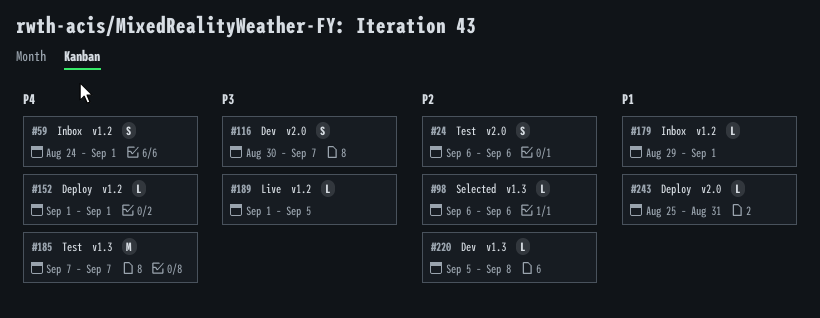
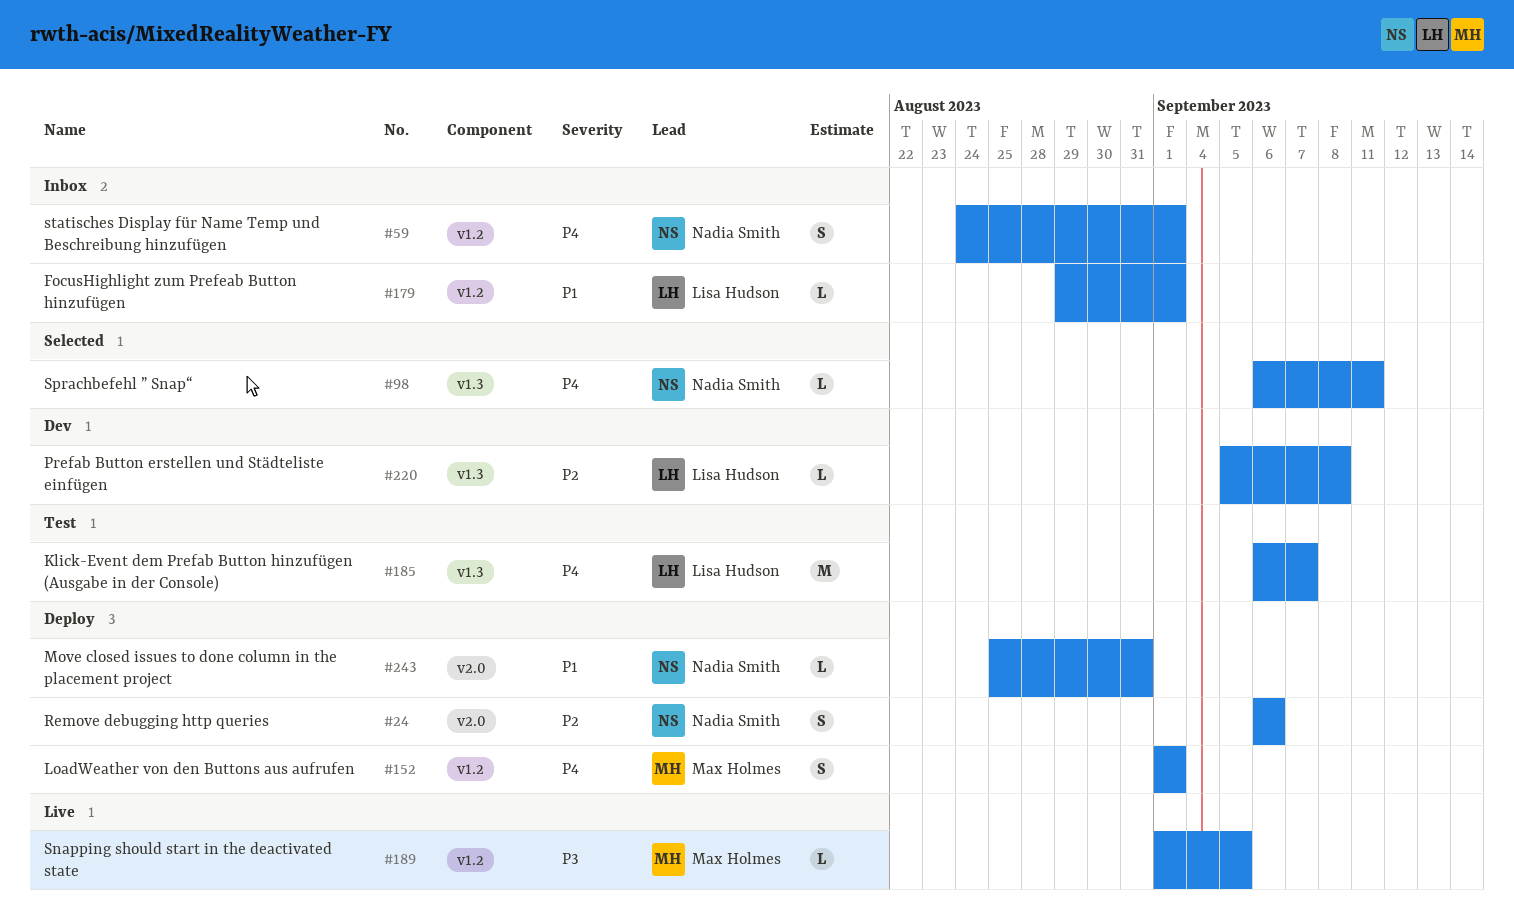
#24, status: Test -> Deploy
#98, priority: P2 -> P4
#98, due: Sep 6 -> Sep 11
#116: present -> none
#152, estimate: L -> S
#185, start: Sep 7 -> Sep 6

